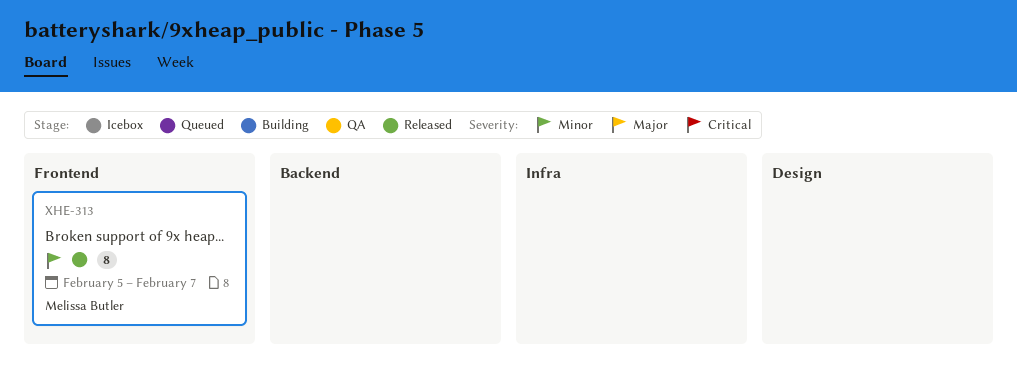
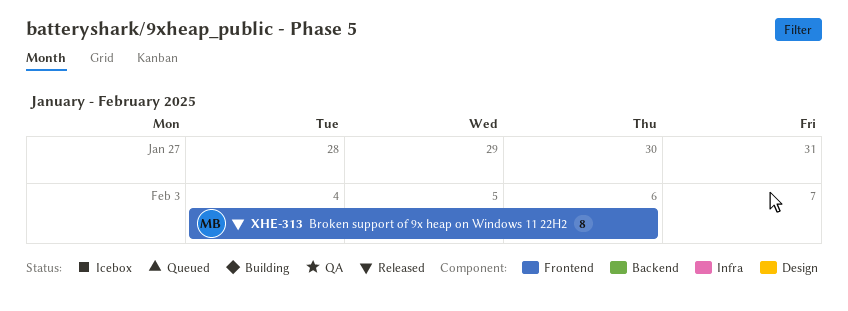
XHE-313, start: Feb 5 -> Feb 4
XHE-313, due: Feb 7 -> Feb 6

